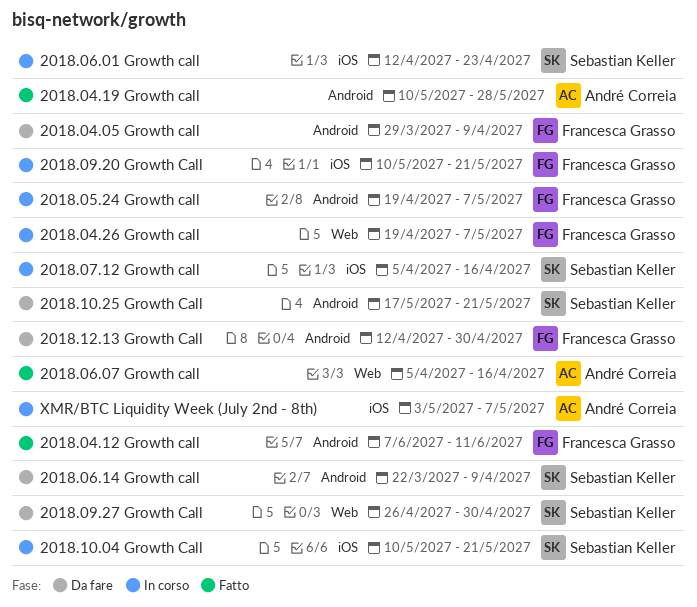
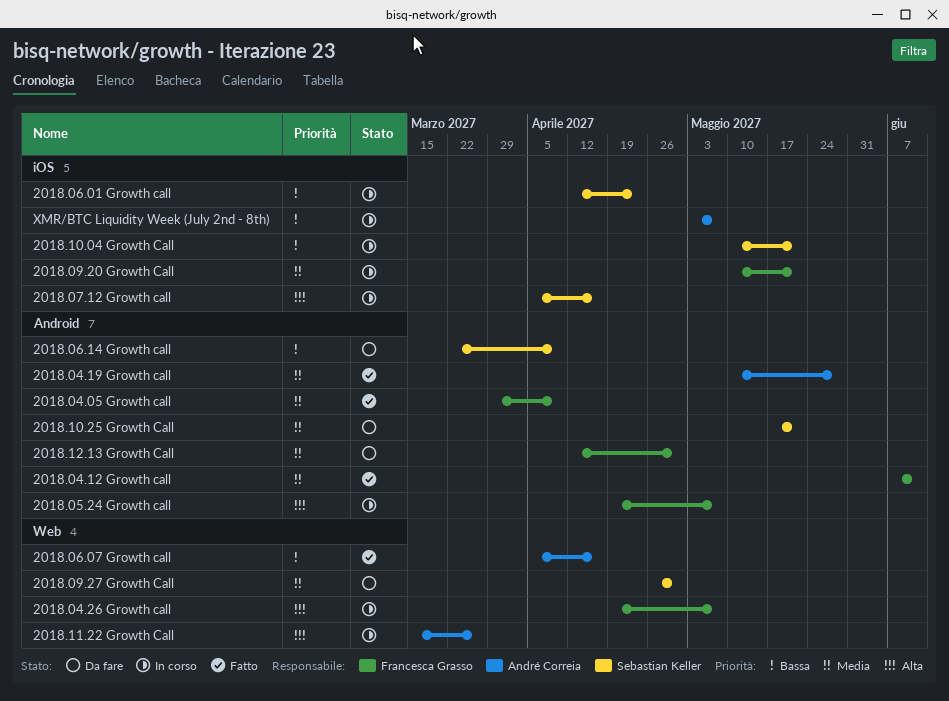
2018.04.05 Growth call, status: Da fare -> Fatto
2018.11.22 Growth Call: none -> present

